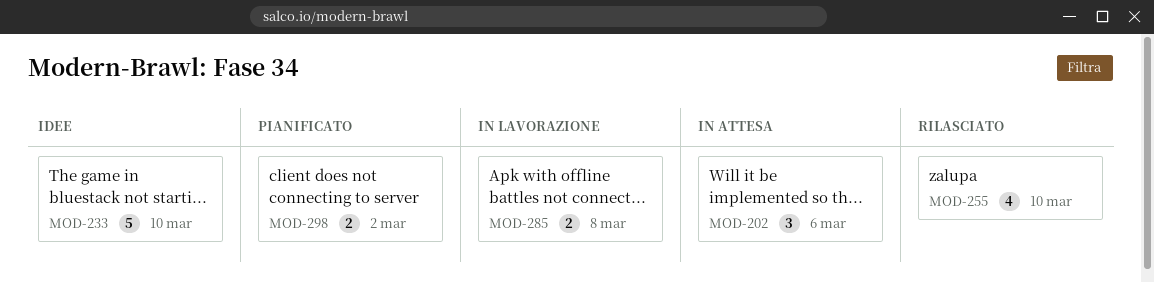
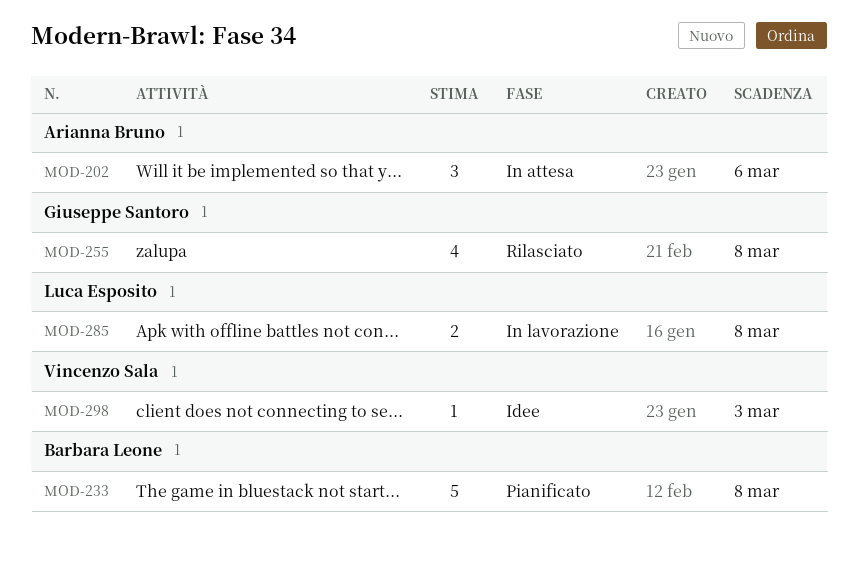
MOD-233, status: Idee -> Pianificato
MOD-233, due: Mar 10 -> Mar 8
MOD-255, due: Mar 10 -> Mar 8
MOD-298, status: Pianificato -> Idee
MOD-298, estimate: 2 -> 1
MOD-298, due: Mar 2 -> Mar 3

